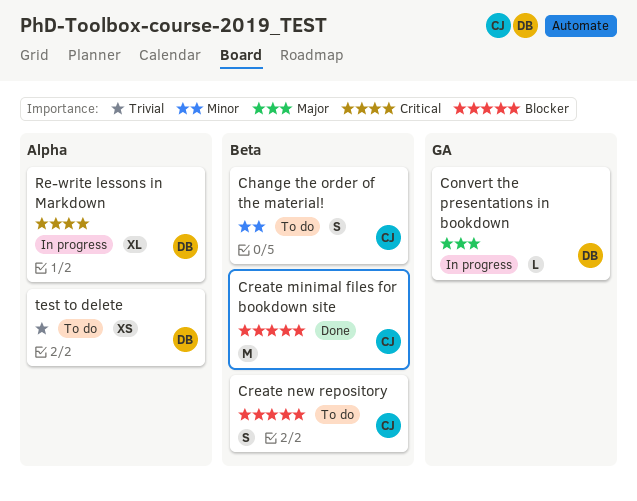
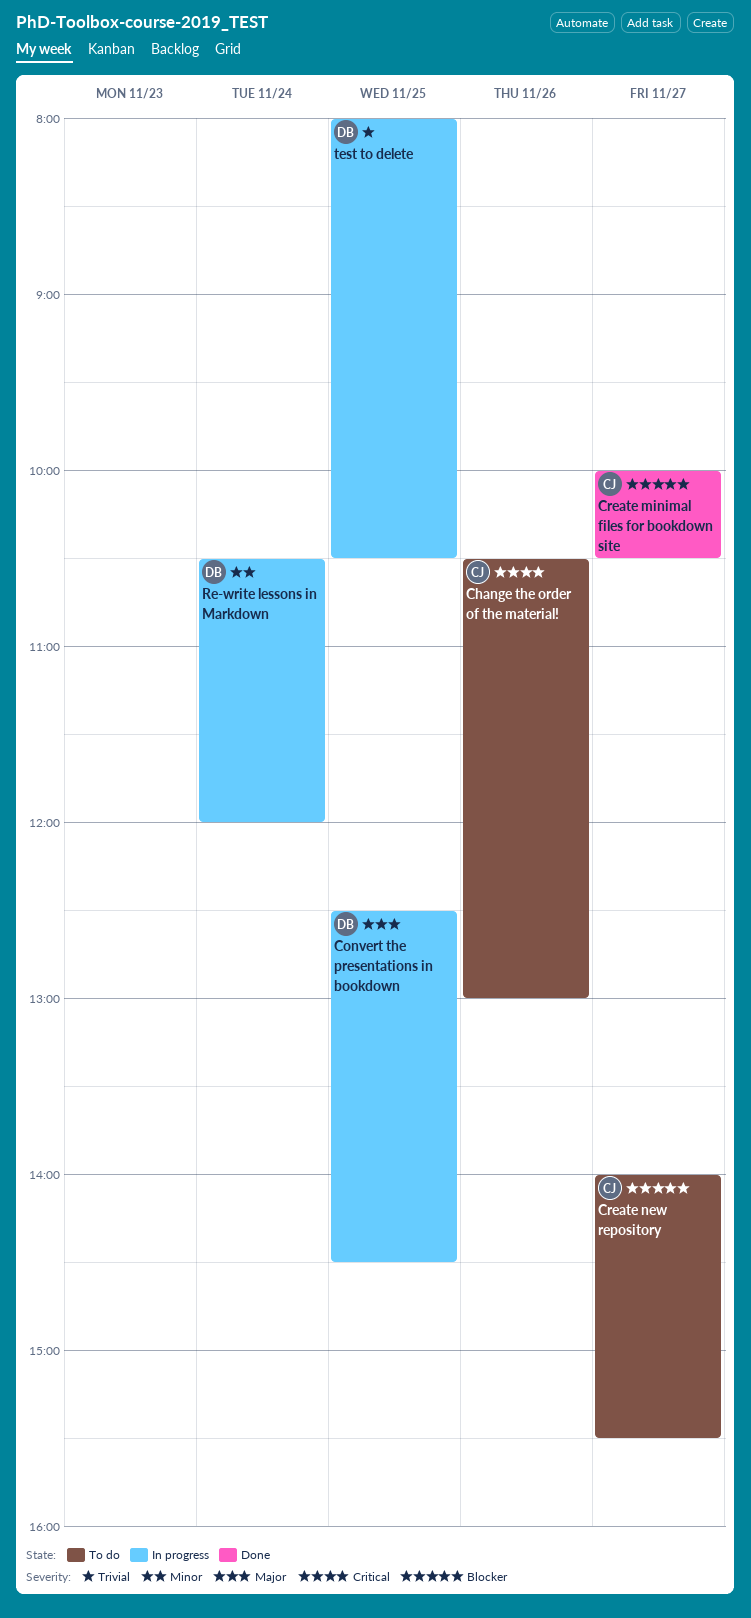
Change the order of the material!, priority: Minor -> Critical
Re-write lessons in Markdown, priority: Critical -> Minor
test to delete, status: To do -> In progress

